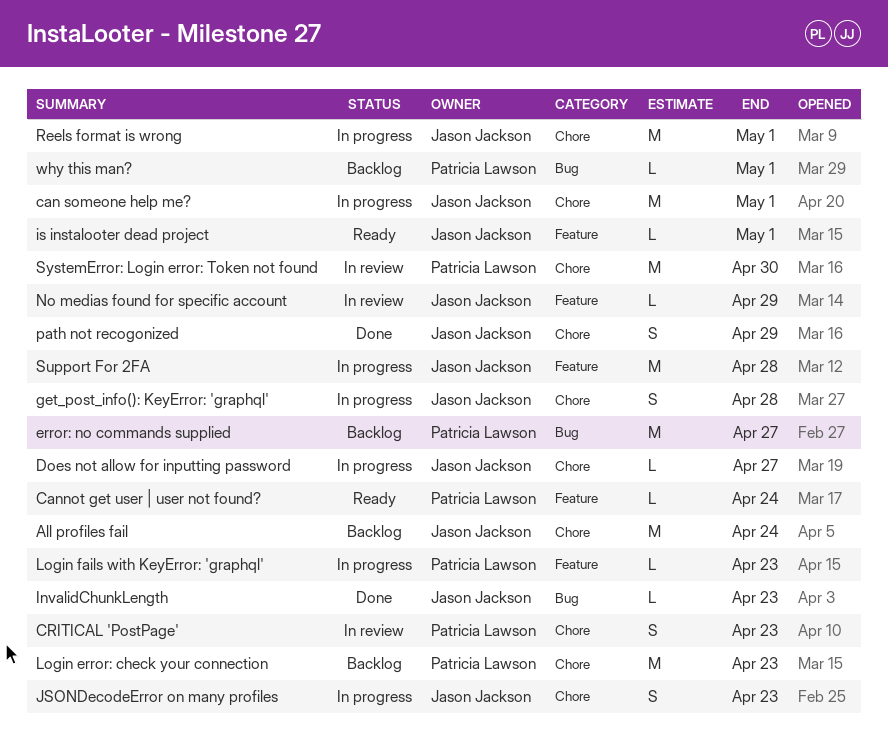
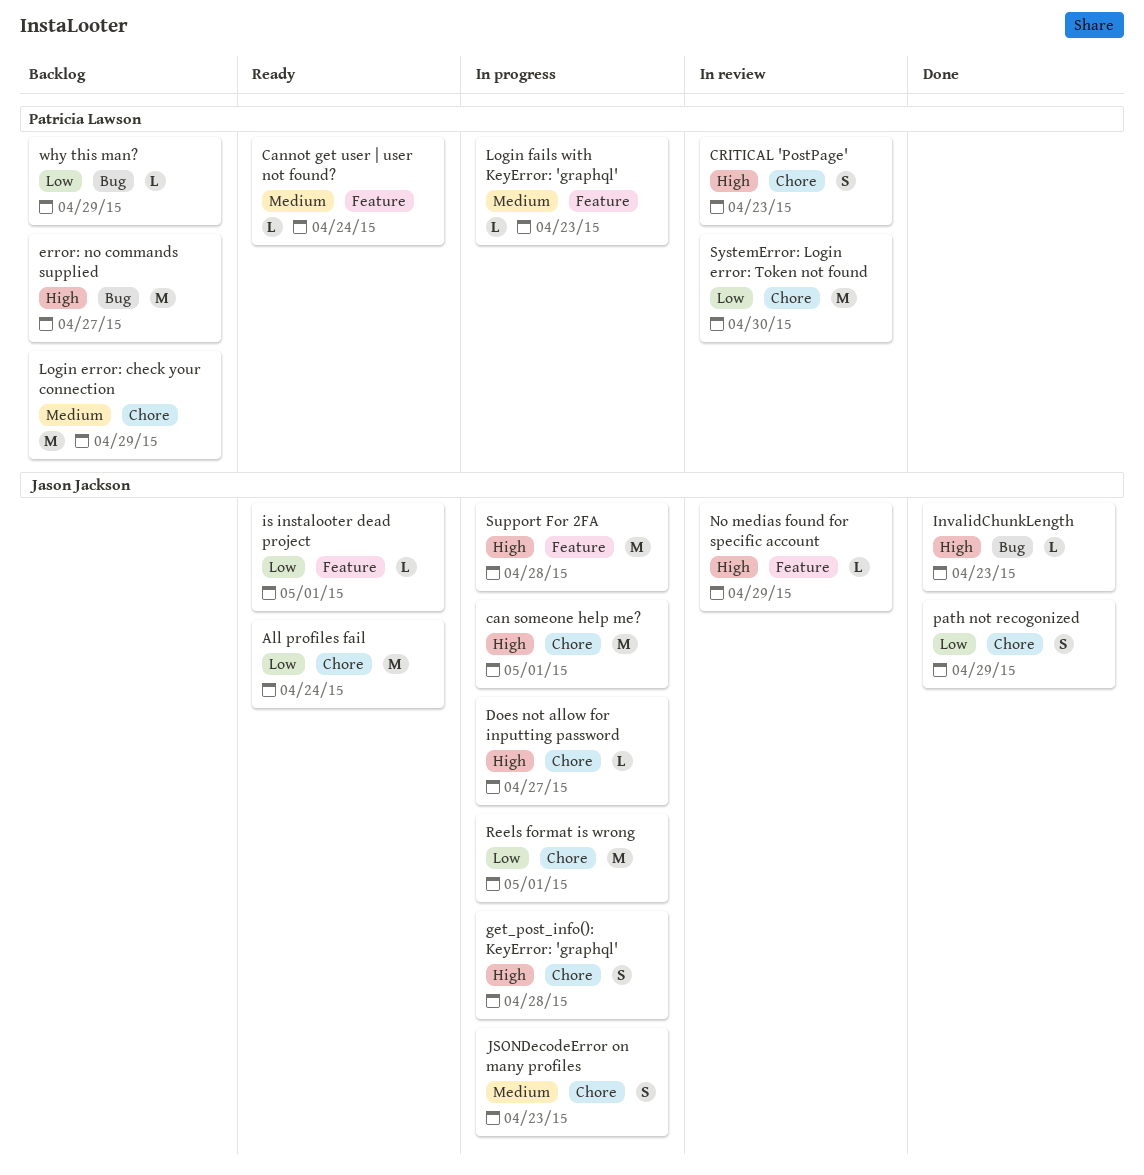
All profiles fail, status: Backlog -> Ready
Login error: check your connection, due: Apr 23 -> Apr 29
why this man?, due: May 1 -> Apr 29

